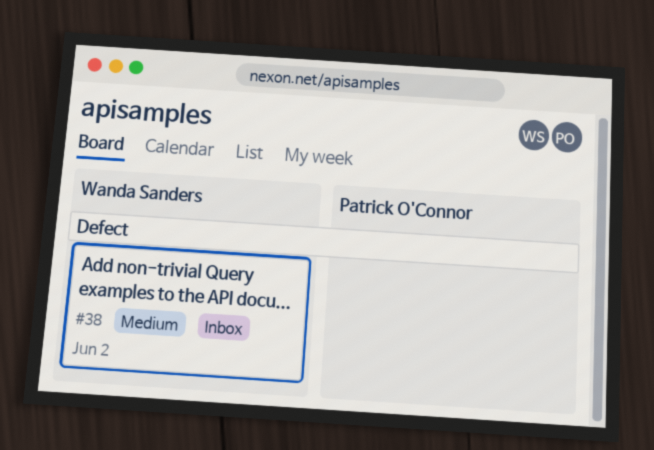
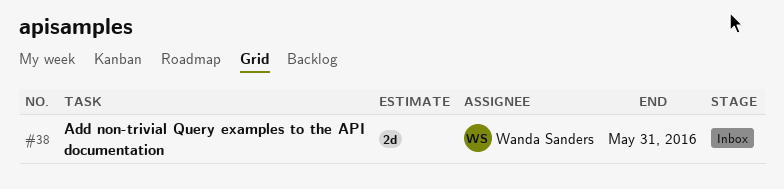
#38, due: Jun 2 -> May 31

